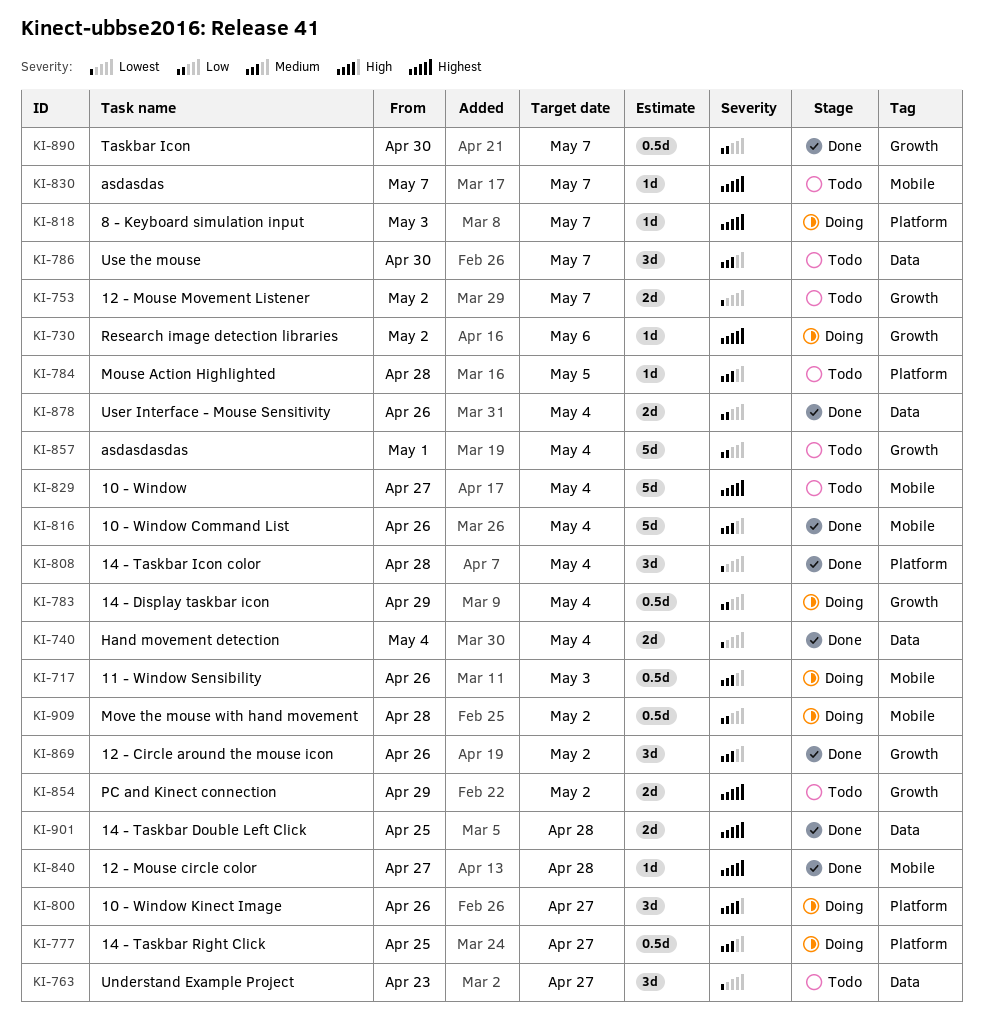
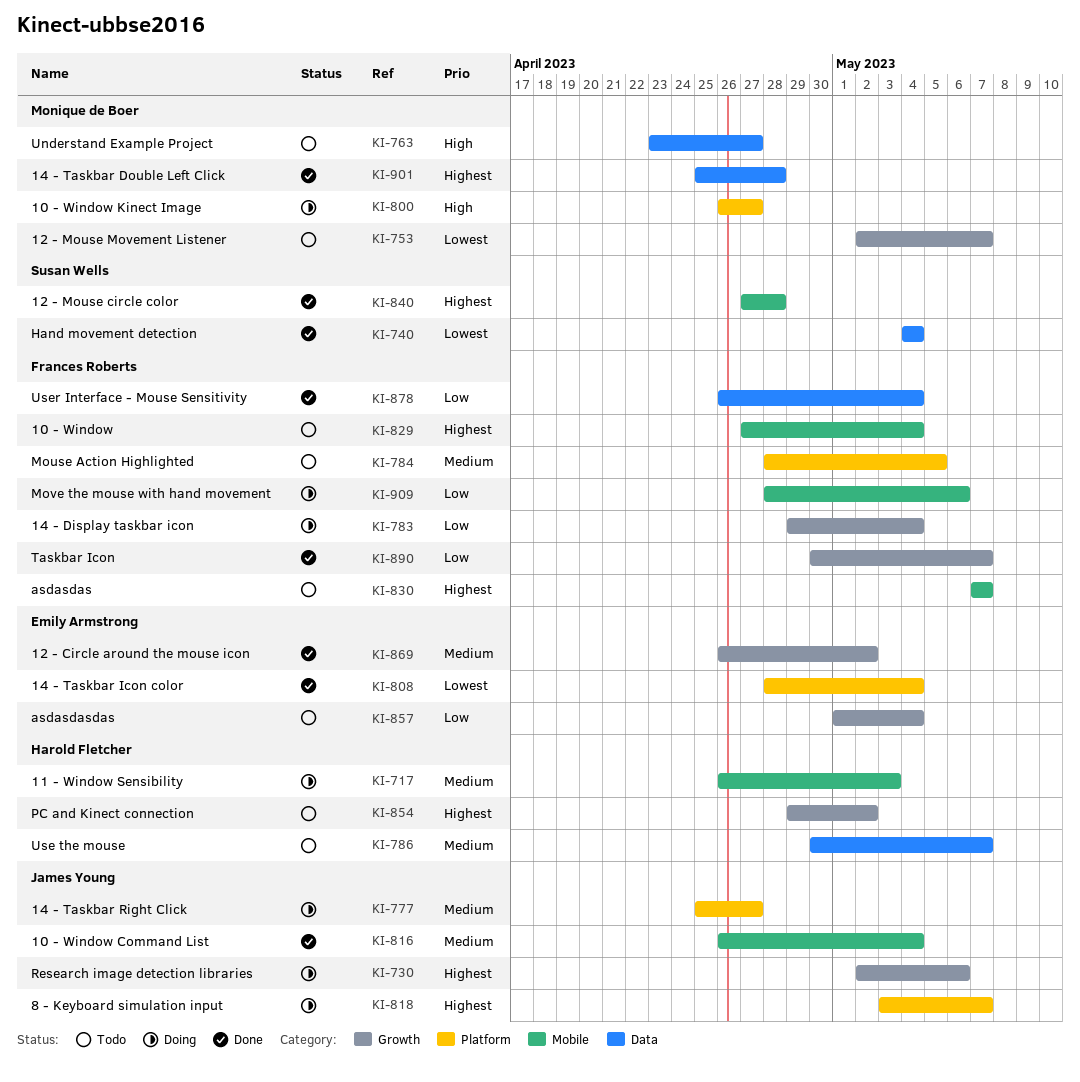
KI-763, priority: Lowest -> High
KI-909, due: May 2 -> May 6

